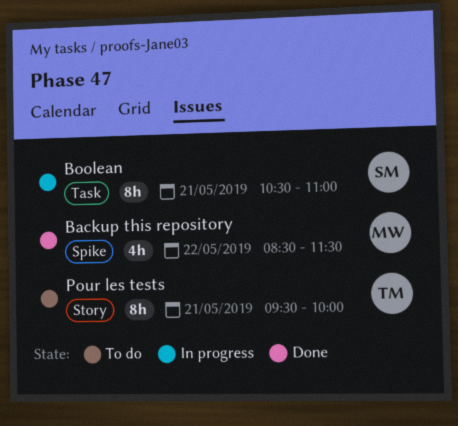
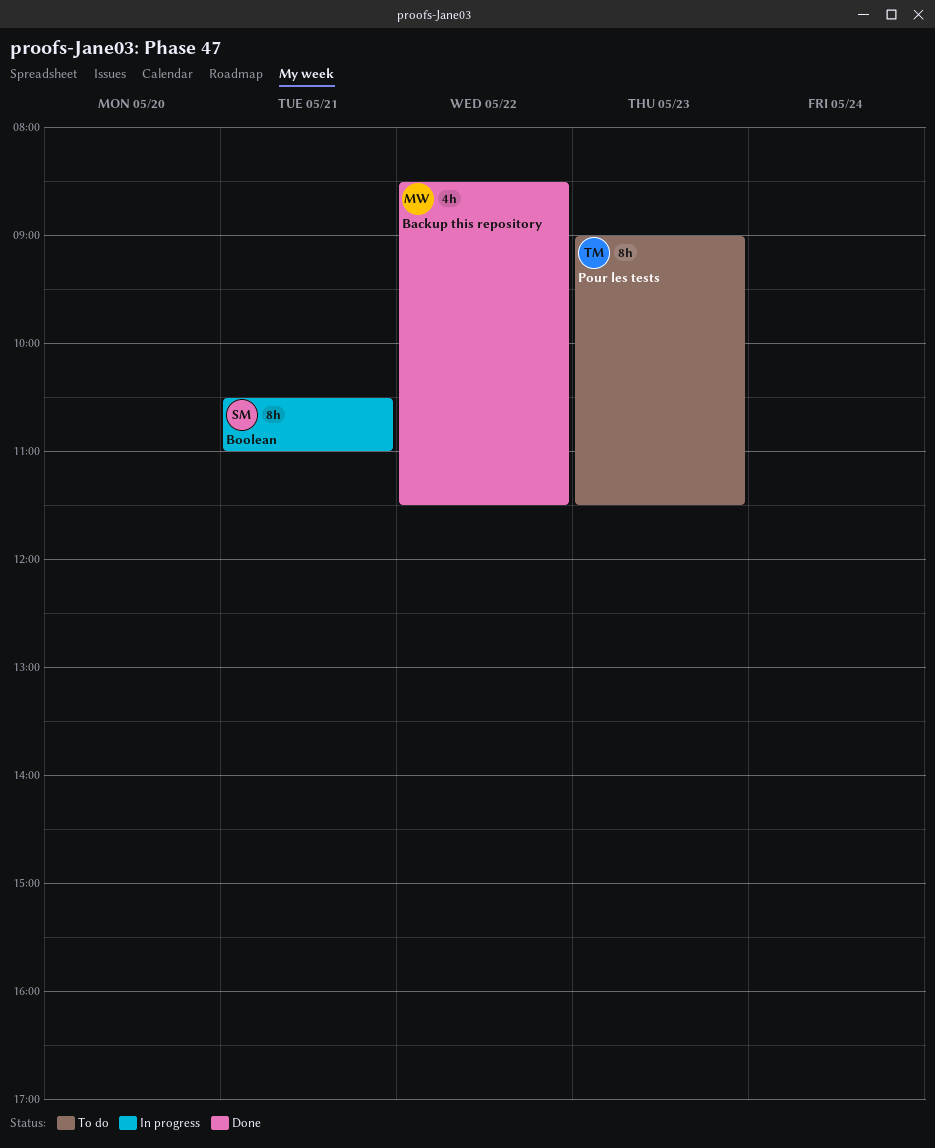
Pour les tests, day: May 21 -> May 23
Pour les tests, begins: 09:30 -> 09:00
Pour les tests, ends: 10:00 -> 11:30

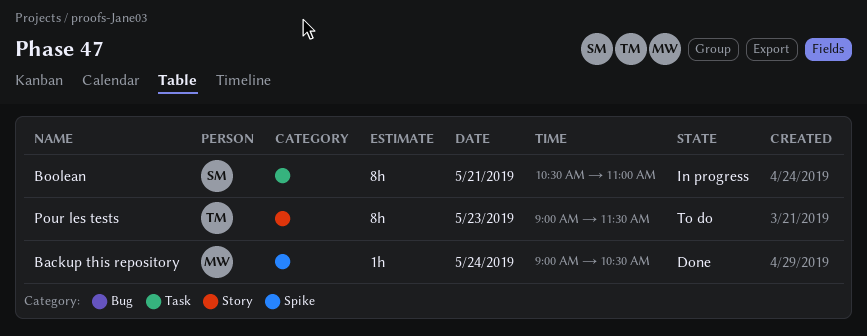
Backup this repository, estimate: 4h -> 1h
Backup this repository, day: May 22 -> May 24
Backup this repository, begins: 08:30 -> 09:00
Backup this repository, ends: 11:30 -> 10:30

